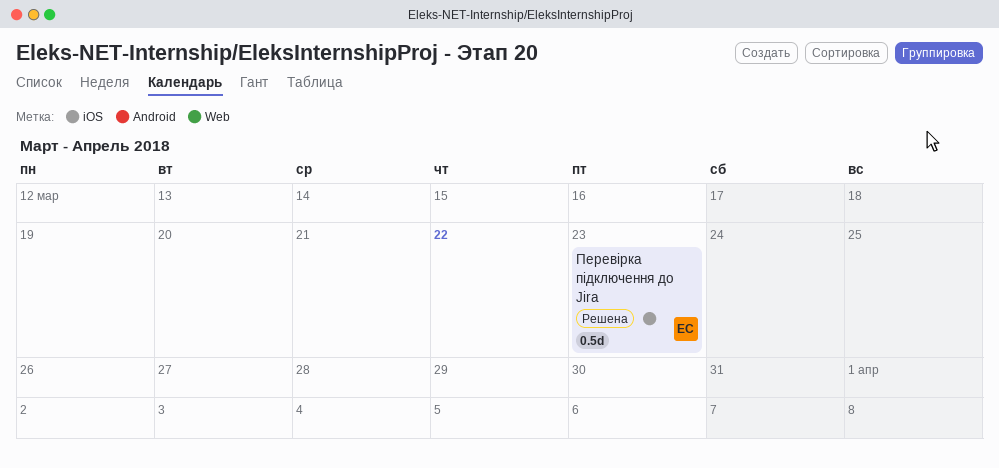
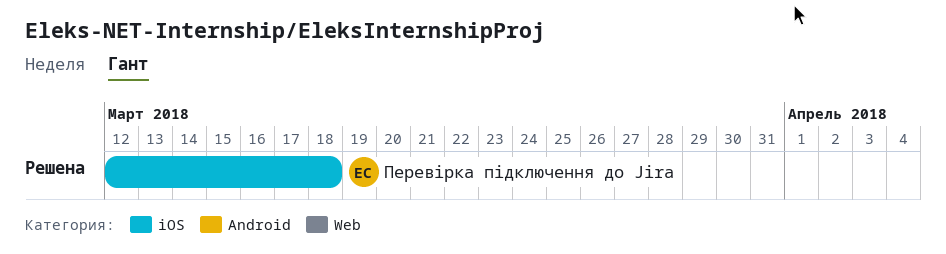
Перевірка підключення до Jira, due: Mar 23 -> Mar 18

